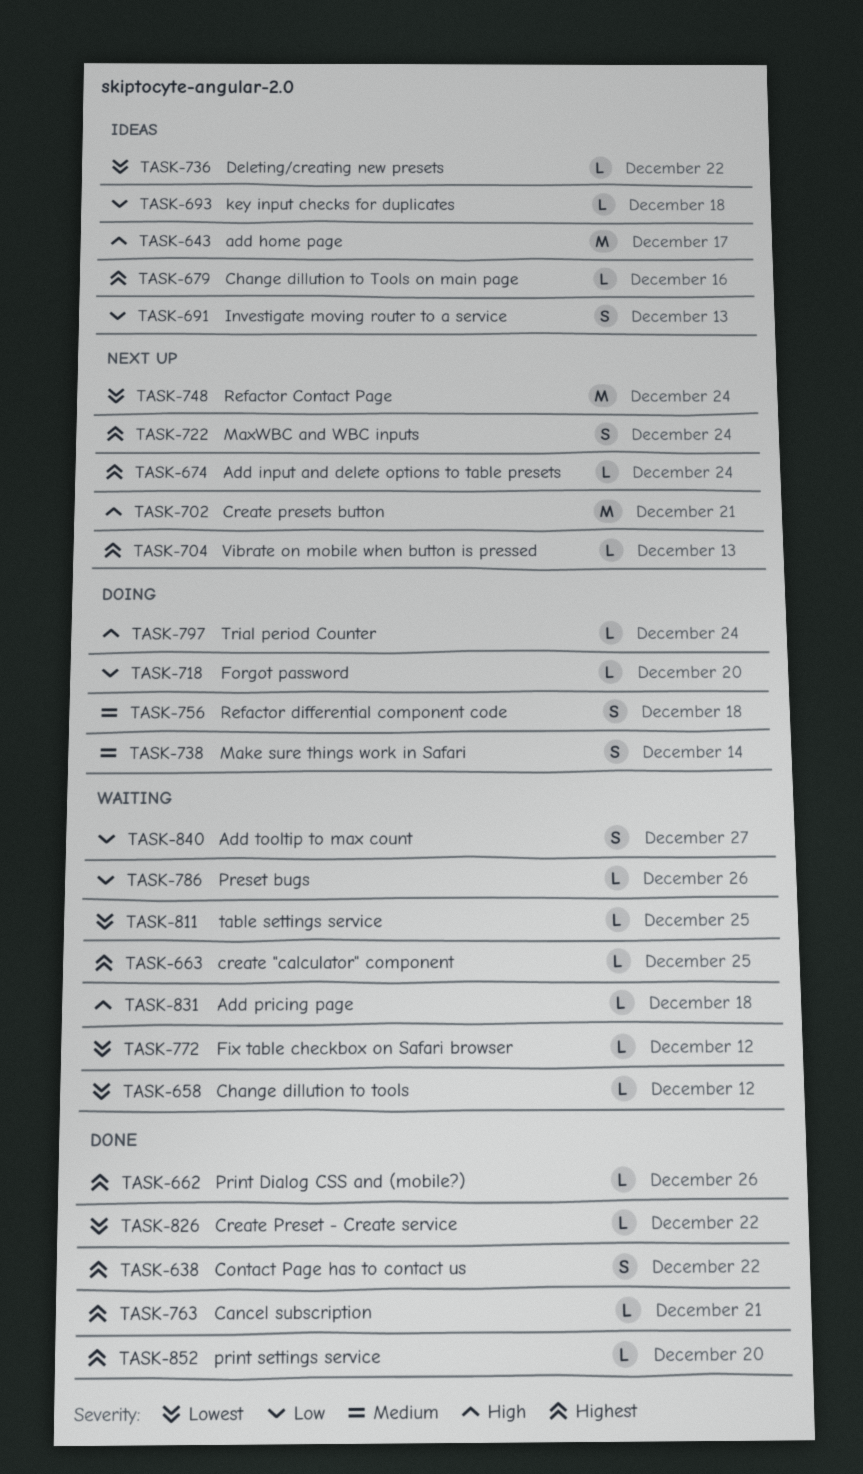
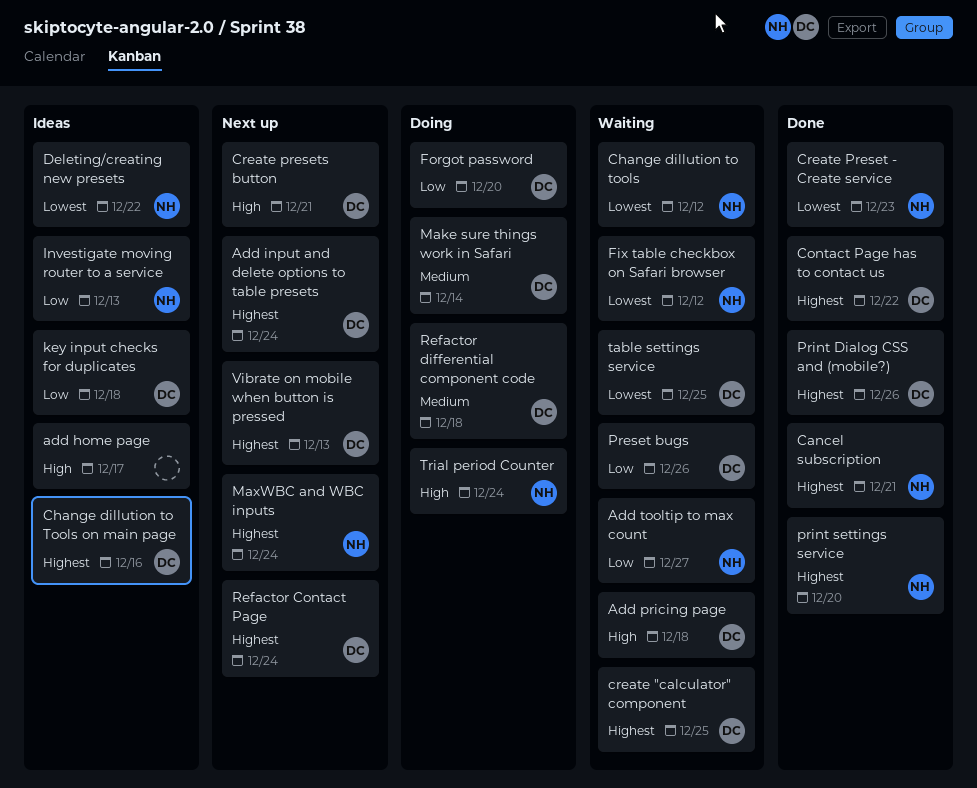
Create Preset - Create service, due: Dec 22 -> Dec 23
Refactor Contact Page, priority: Lowest -> Highest

